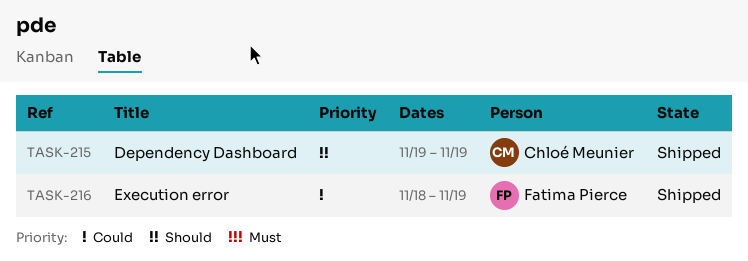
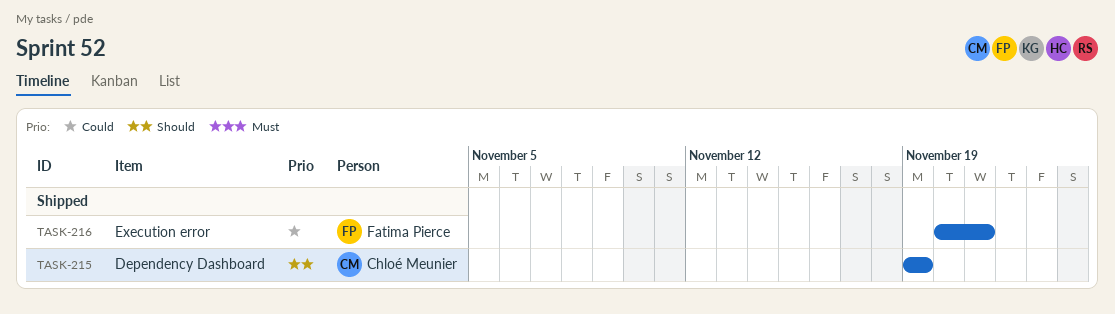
TASK-216, start: Nov 18 -> Nov 20
TASK-216, due: Nov 19 -> Nov 21

